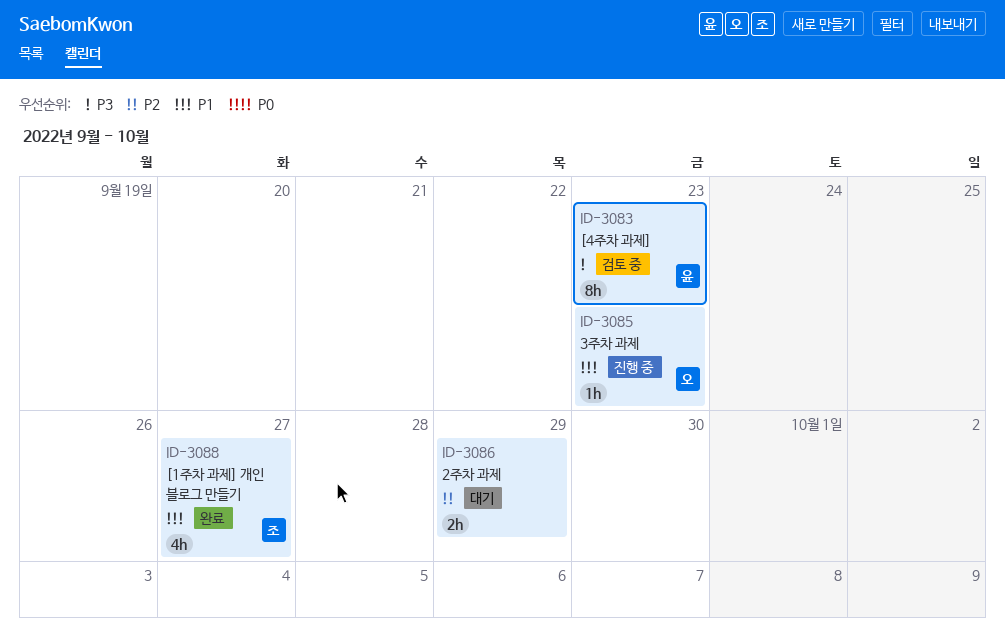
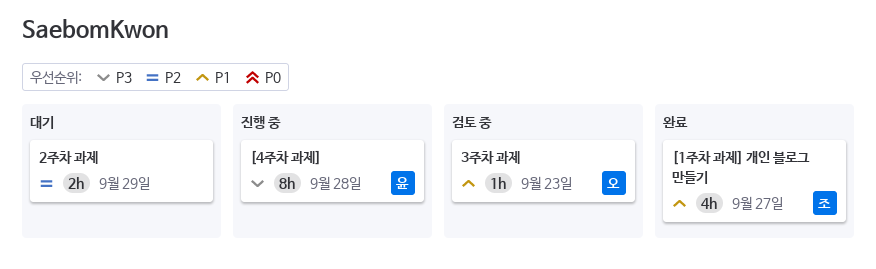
3주차 과제, status: 진행 중 -> 검토 중
[4주차 과제], status: 검토 중 -> 진행 중
[4주차 과제], due: Sep 23 -> Sep 28

